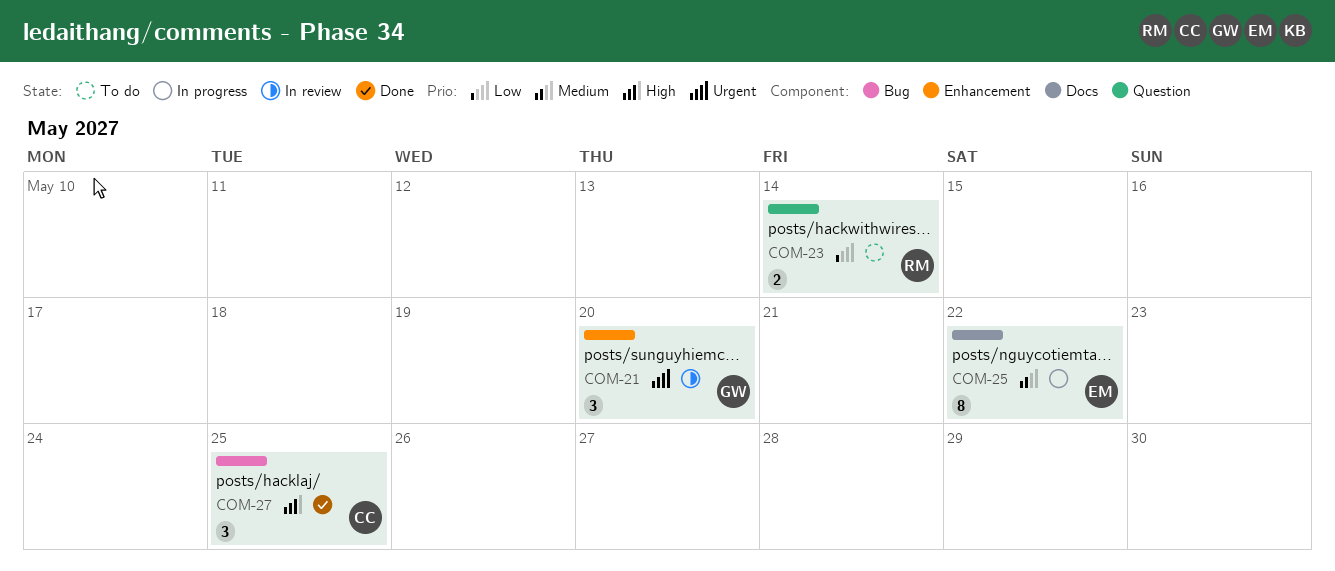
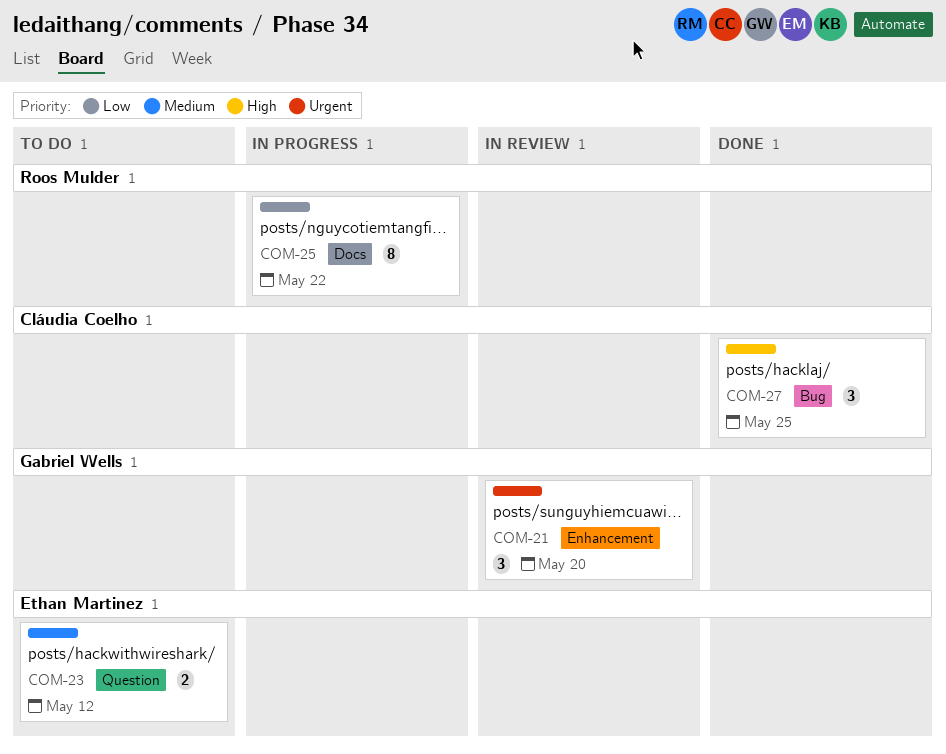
COM-23, owner: Roos Mulder -> Ethan Martinez
COM-23, priority: Low -> Medium
COM-23, due: May 14 -> May 12
COM-25, owner: Ethan Martinez -> Roos Mulder
COM-25, priority: Medium -> Low

